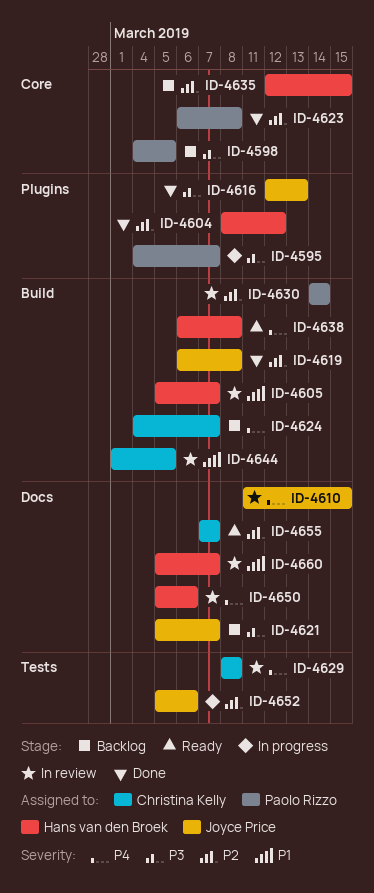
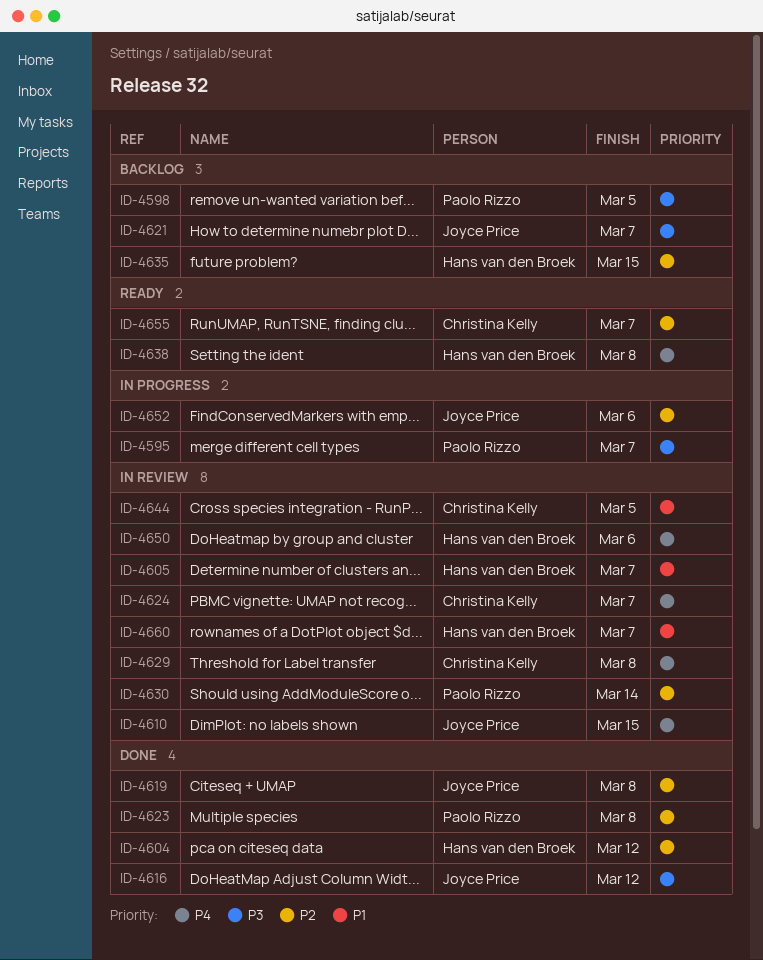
ID-4616, due: Mar 13 -> Mar 12
ID-4624, status: Backlog -> In review

